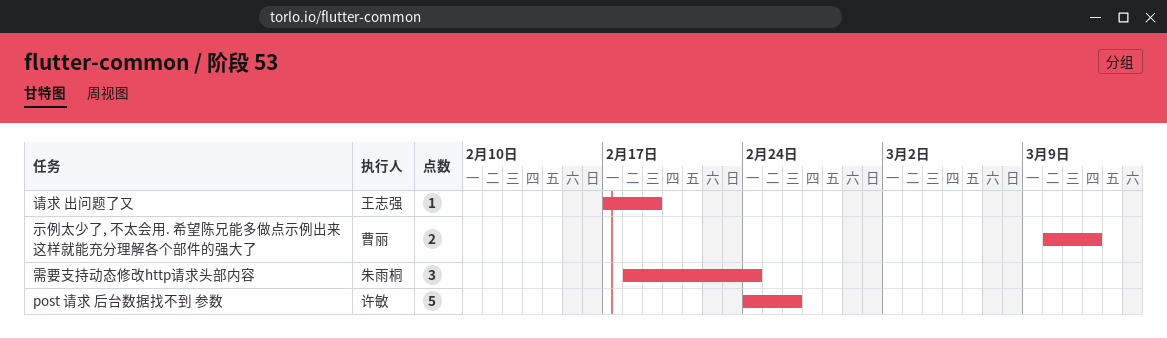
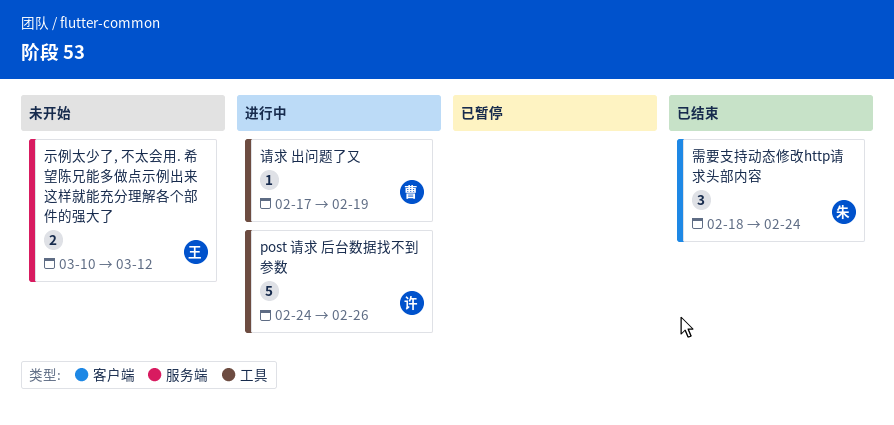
示例太少了, 不太会用. 希望陈兄能多做点示例出来 这样就能充分理解各个部件的强大了, owner: 曹丽 -> 王志强
请求 出问题了又, owner: 王志强 -> 曹丽

